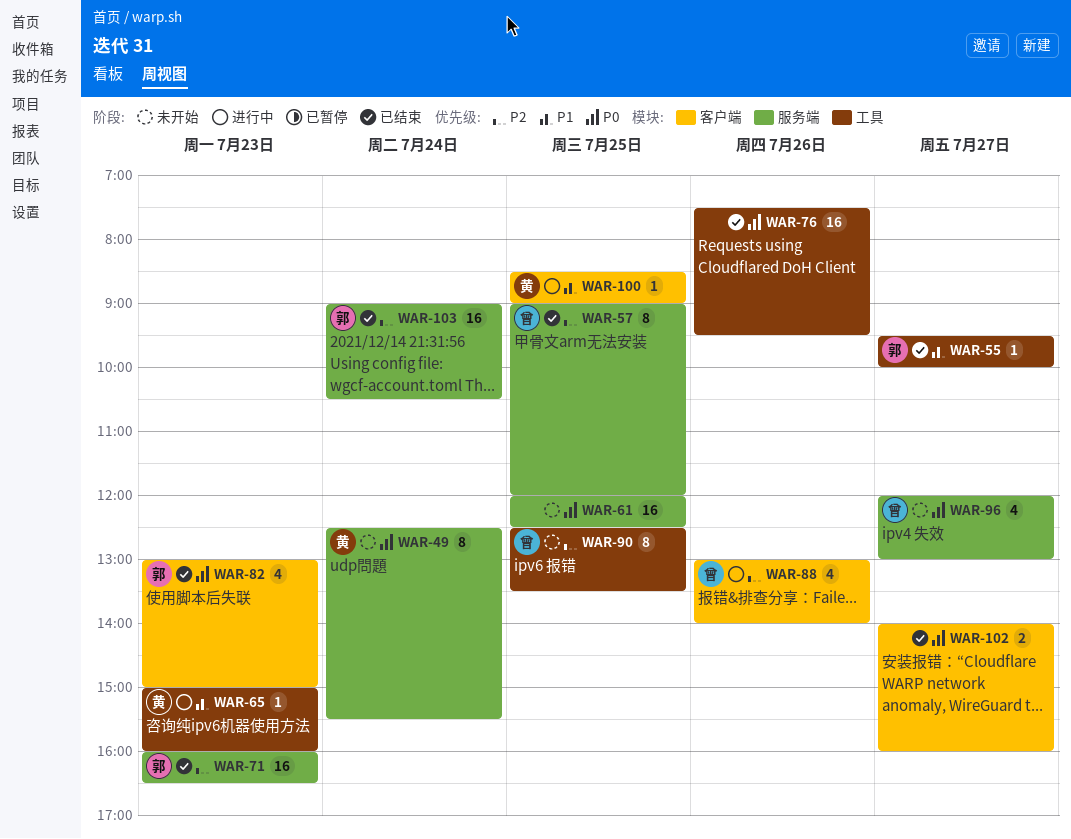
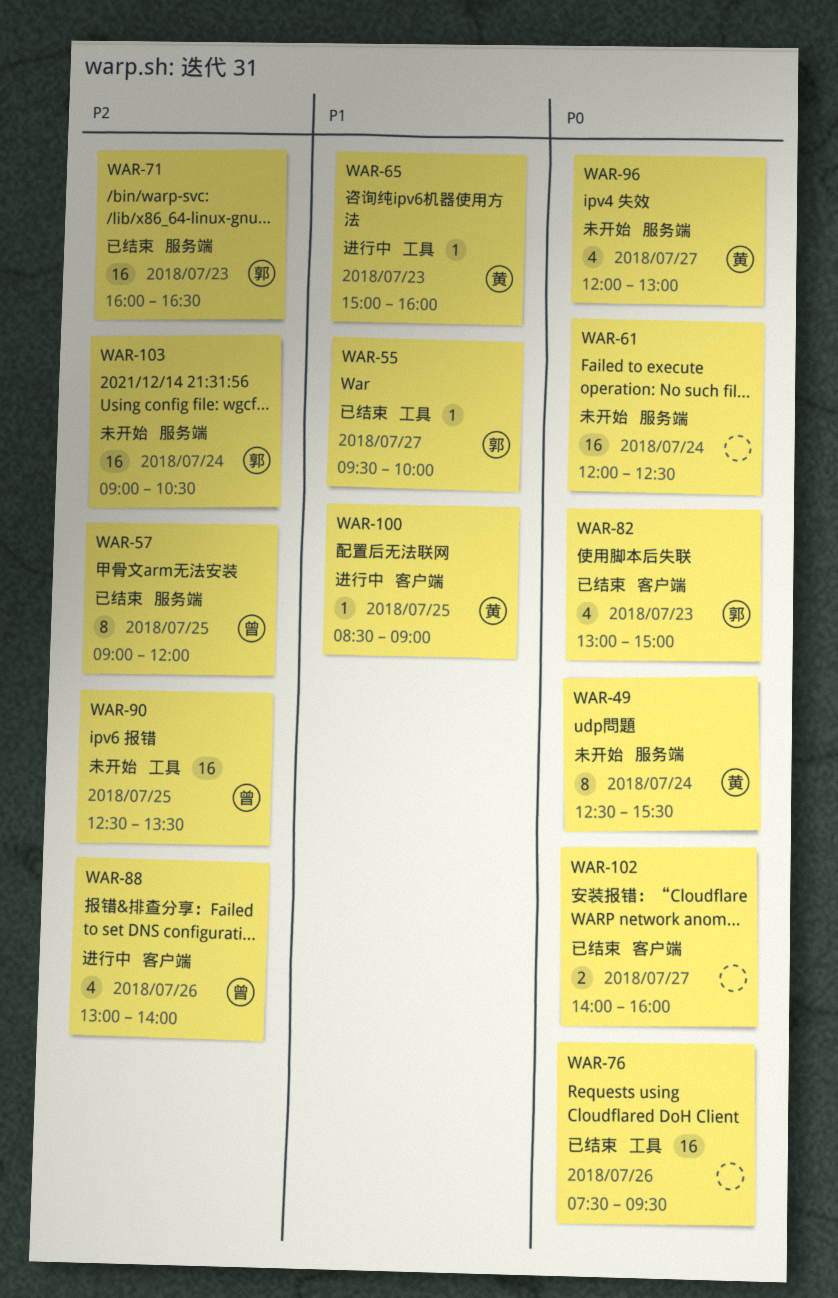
WAR-61, day: Jul 25 -> Jul 24
WAR-90, estimate: 8 -> 16
WAR-96, owner: 曾 -> 黄
WAR-103, status: 已结束 -> 未开始

